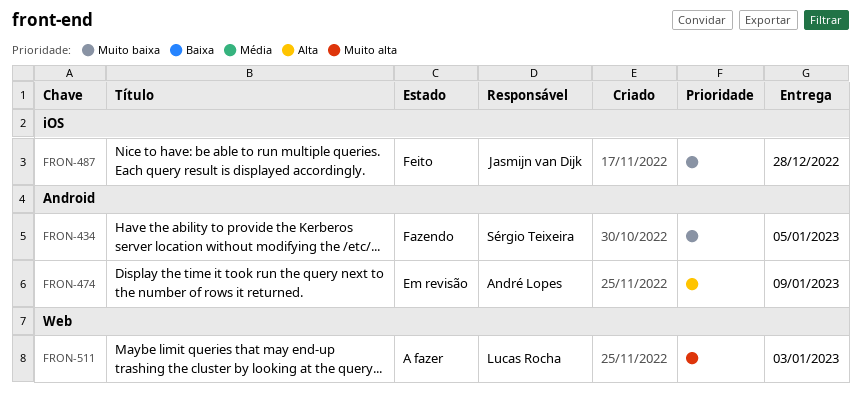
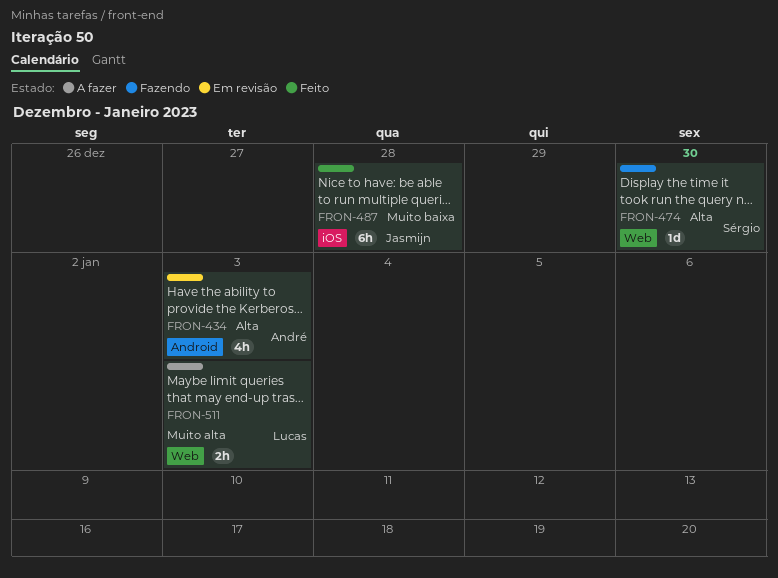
FRON-434, status: Fazendo -> Em revisão
FRON-434, owner: Sérgio Teixeira -> André Lopes
FRON-434, priority: Muito baixa -> Alta
FRON-434, due: Jan 5 -> Jan 3
FRON-474, status: Em revisão -> Fazendo
FRON-474, owner: André Lopes -> Sérgio Teixeira
FRON-474, label: Android -> Web
FRON-474, due: Jan 9 -> Dec 30

